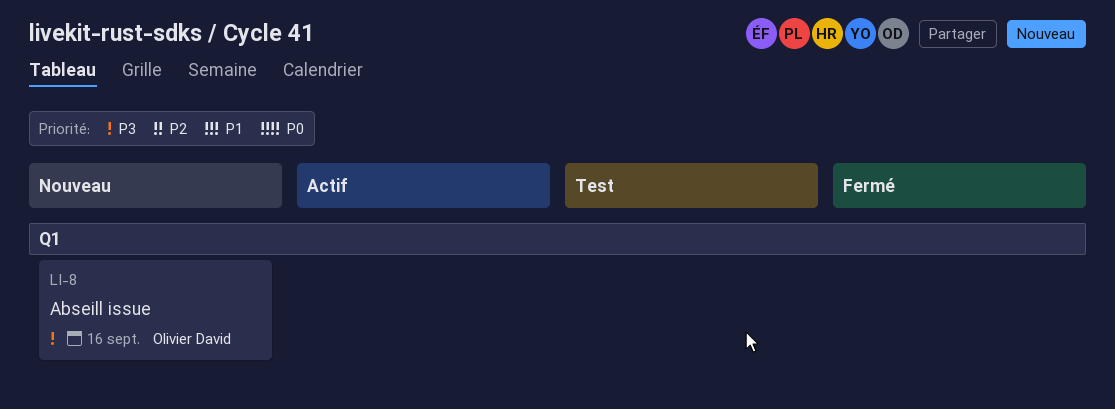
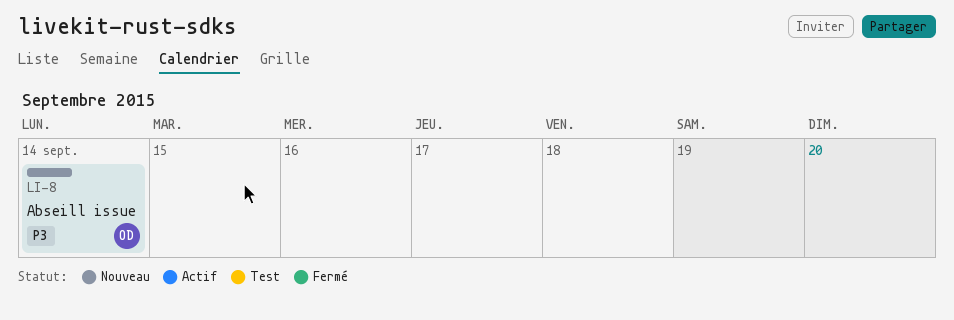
LI-8, due: Sep 16 -> Sep 14

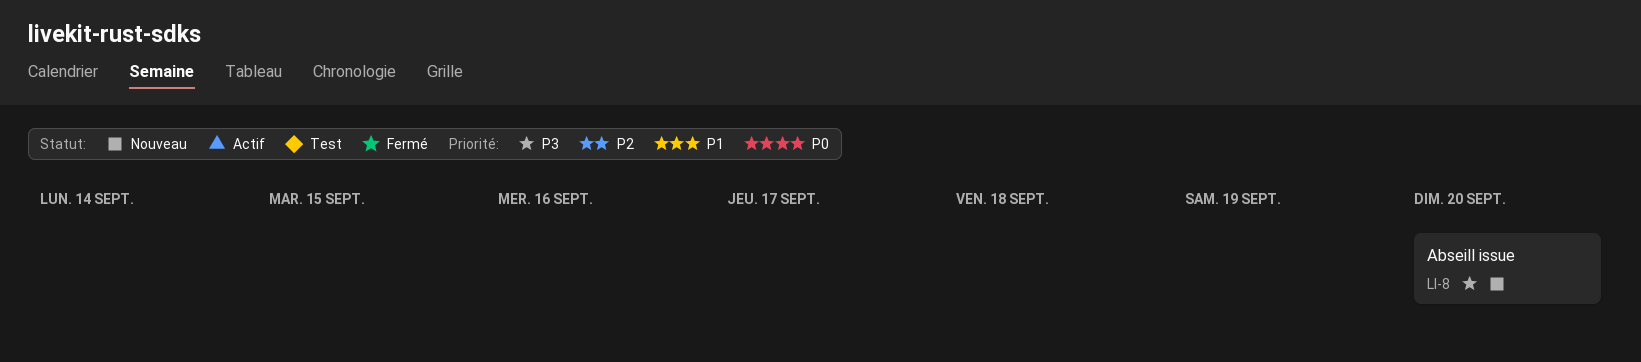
LI-8, due: Sep 14 -> Sep 20

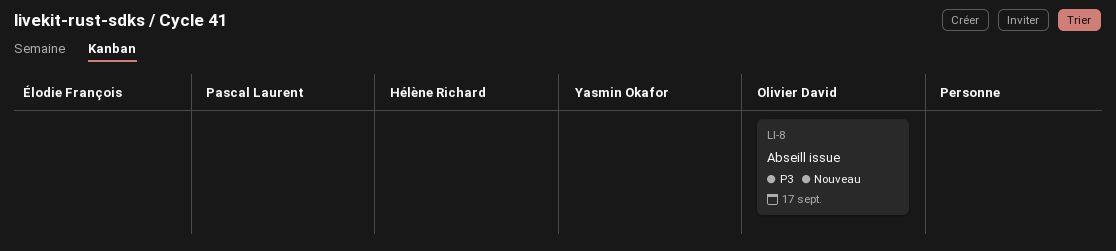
LI-8, due: Sep 20 -> Sep 17

